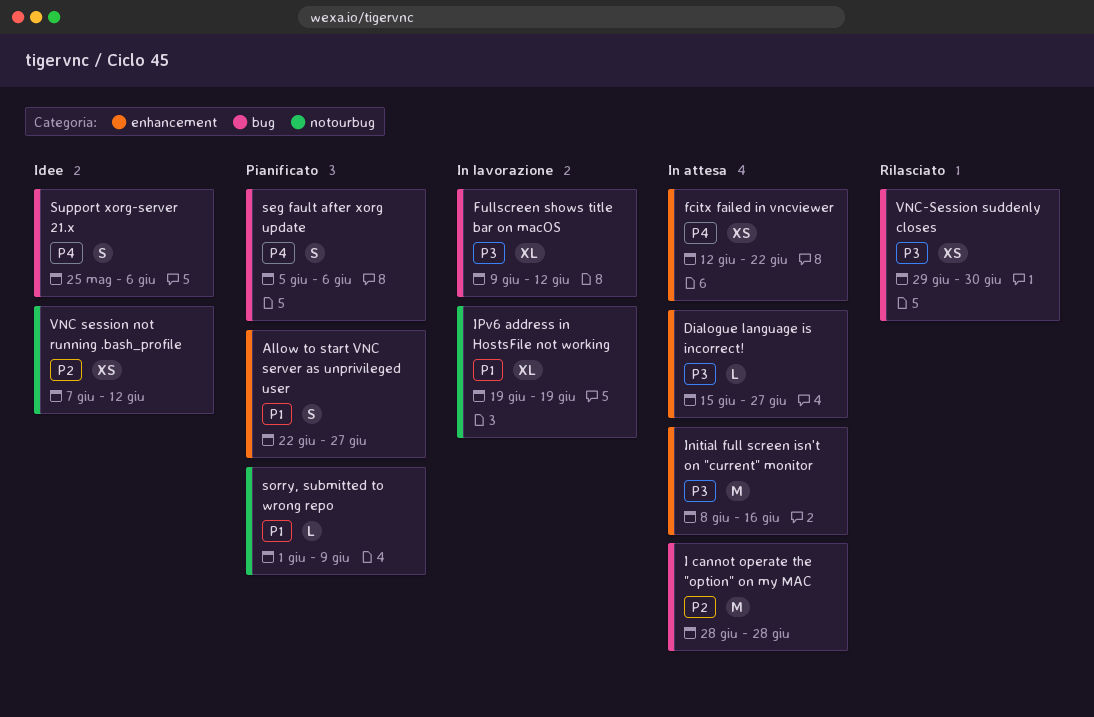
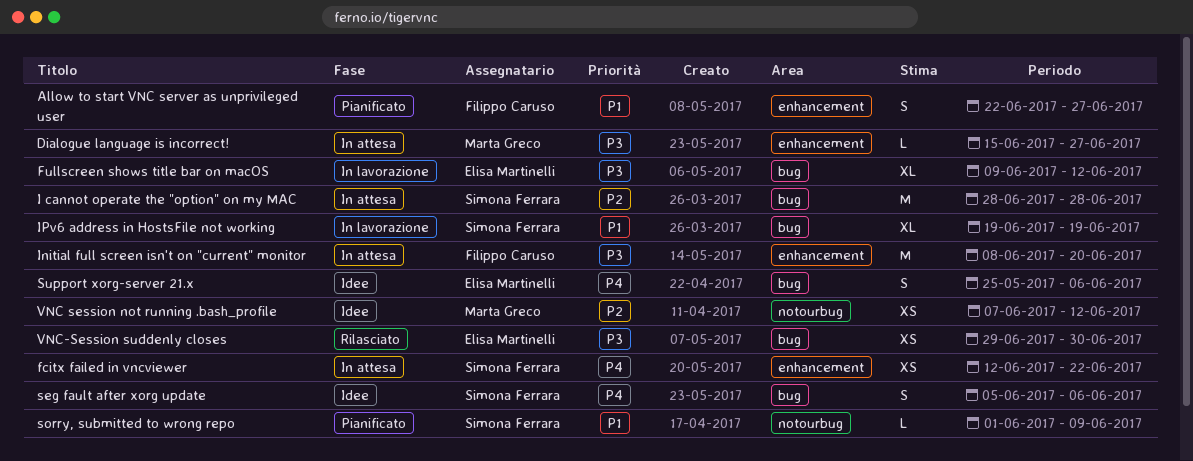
Initial full screen isn't on "current" monitor, due: Jun 16 -> Jun 20
IPv6 address in HostsFile not working, label: notourbug -> bug
seg fault after xorg update, status: Pianificato -> Idee

